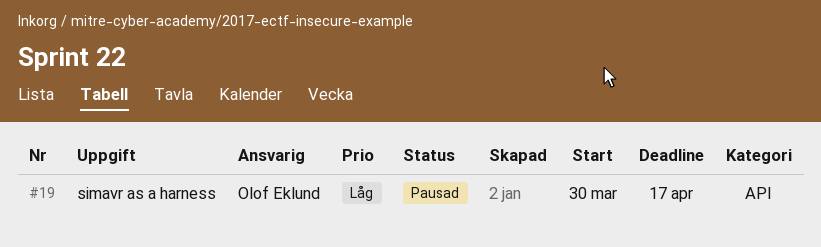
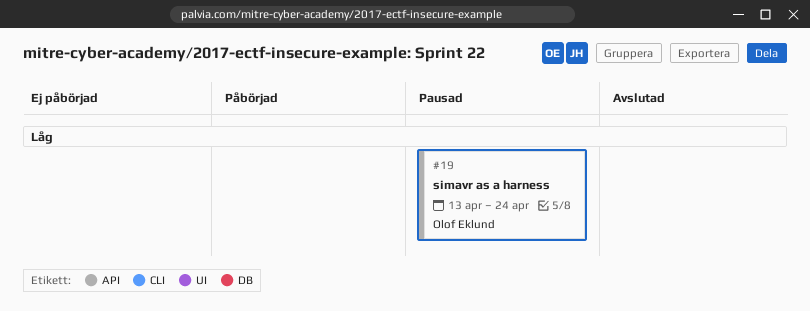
#19, start: Mar 30 -> Apr 13
#19, due: Apr 17 -> Apr 24

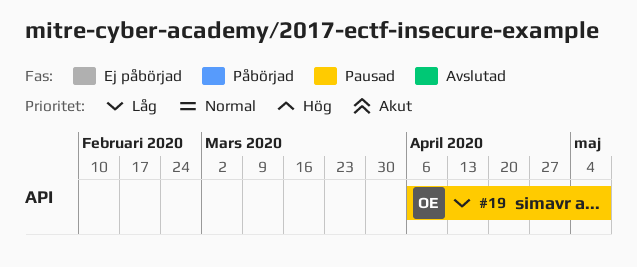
#19, start: Apr 13 -> Apr 6
#19, due: Apr 24 -> May 8

